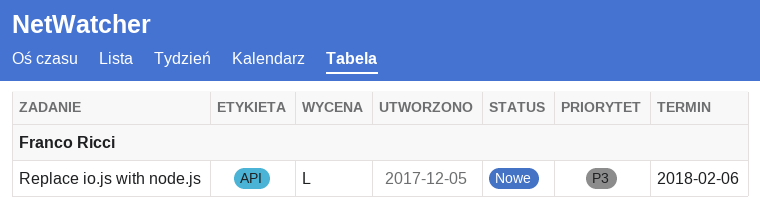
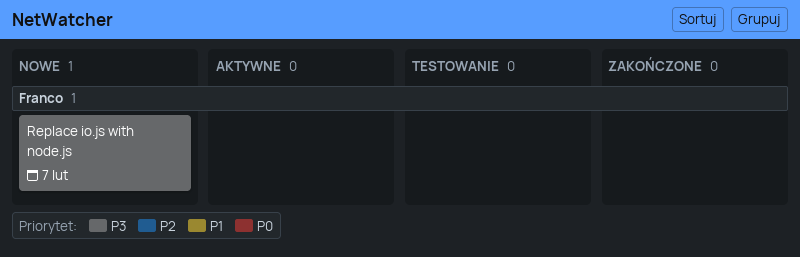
Replace io.js with node.js, due: Feb 6 -> Feb 7

